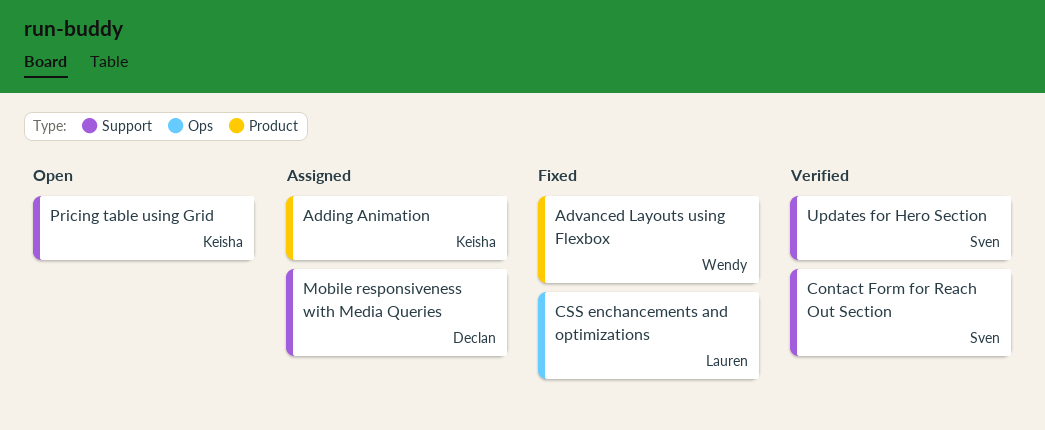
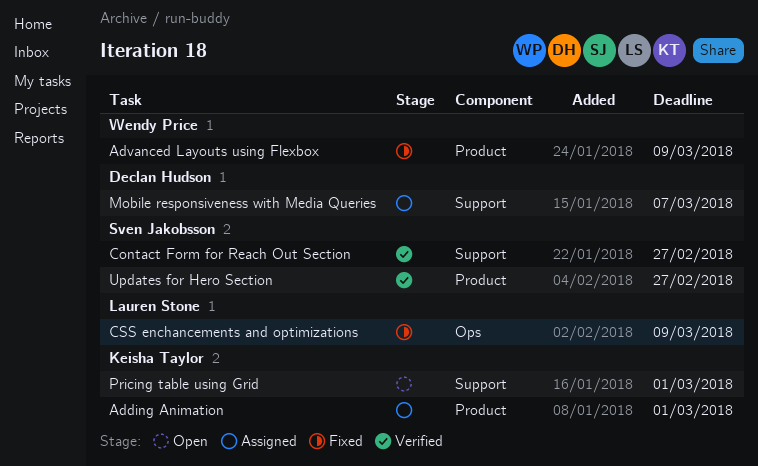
Updates for Hero Section, label: Support -> Product

